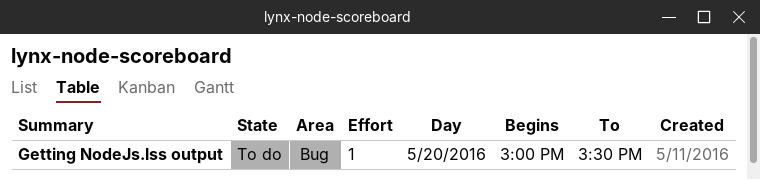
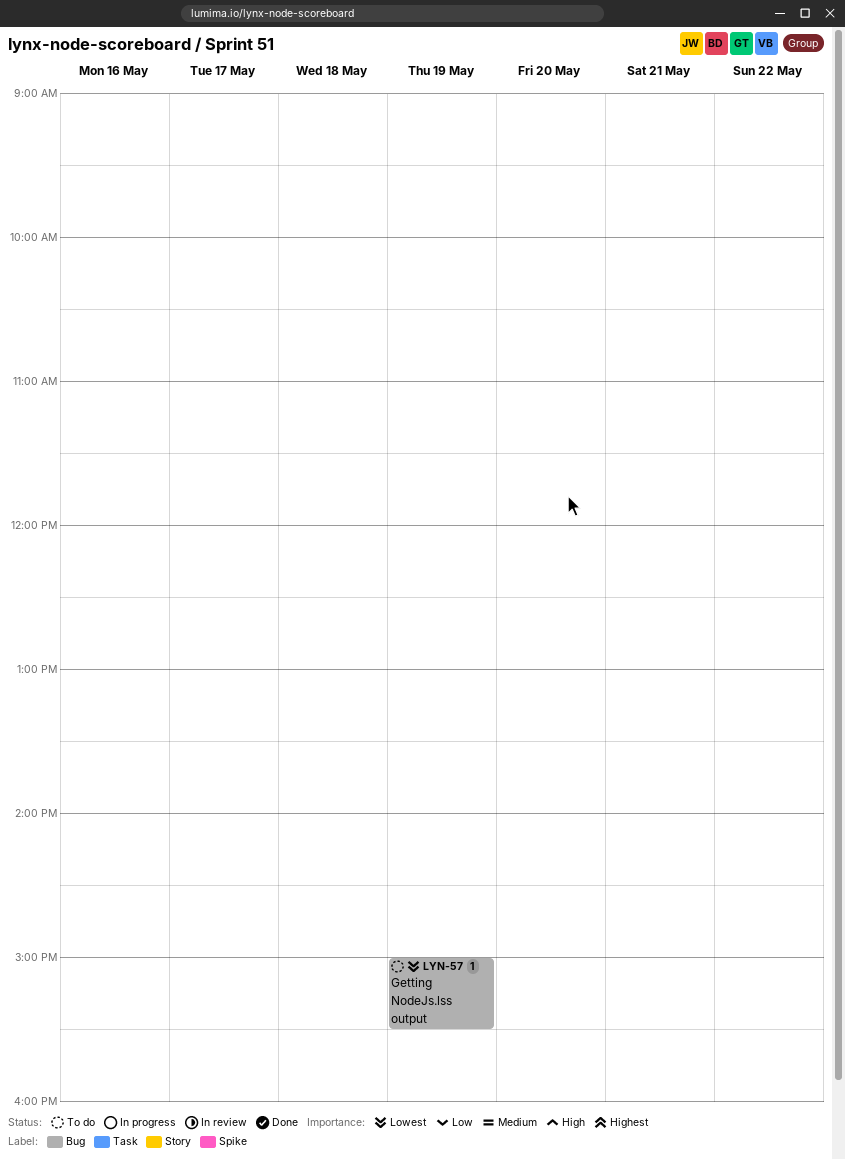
Getting NodeJs.lss output, day: May 20 -> May 19

